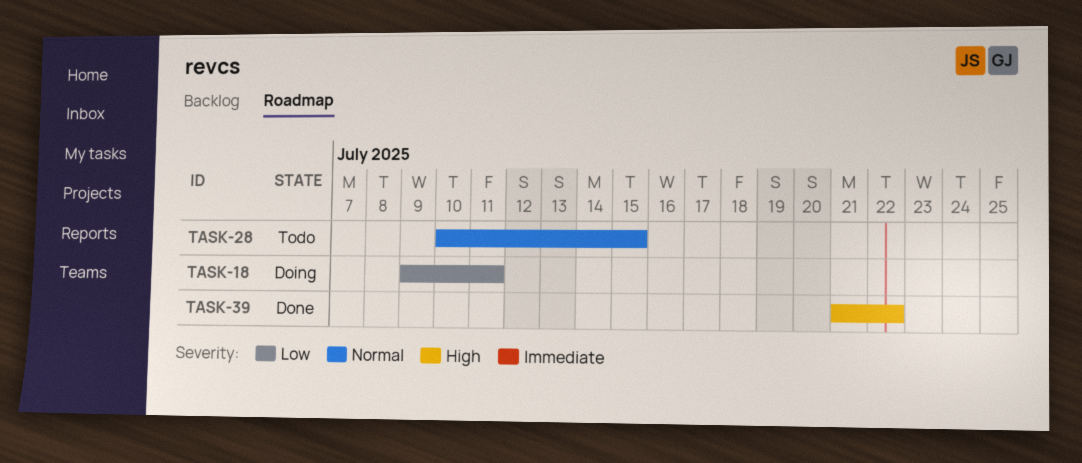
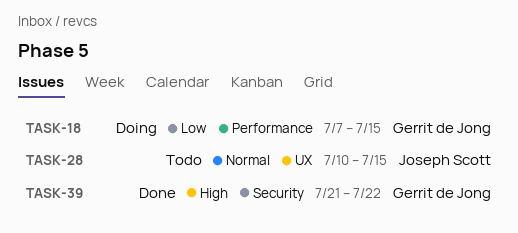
TASK-18, start: Jul 9 -> Jul 7
TASK-18, due: Jul 11 -> Jul 15

